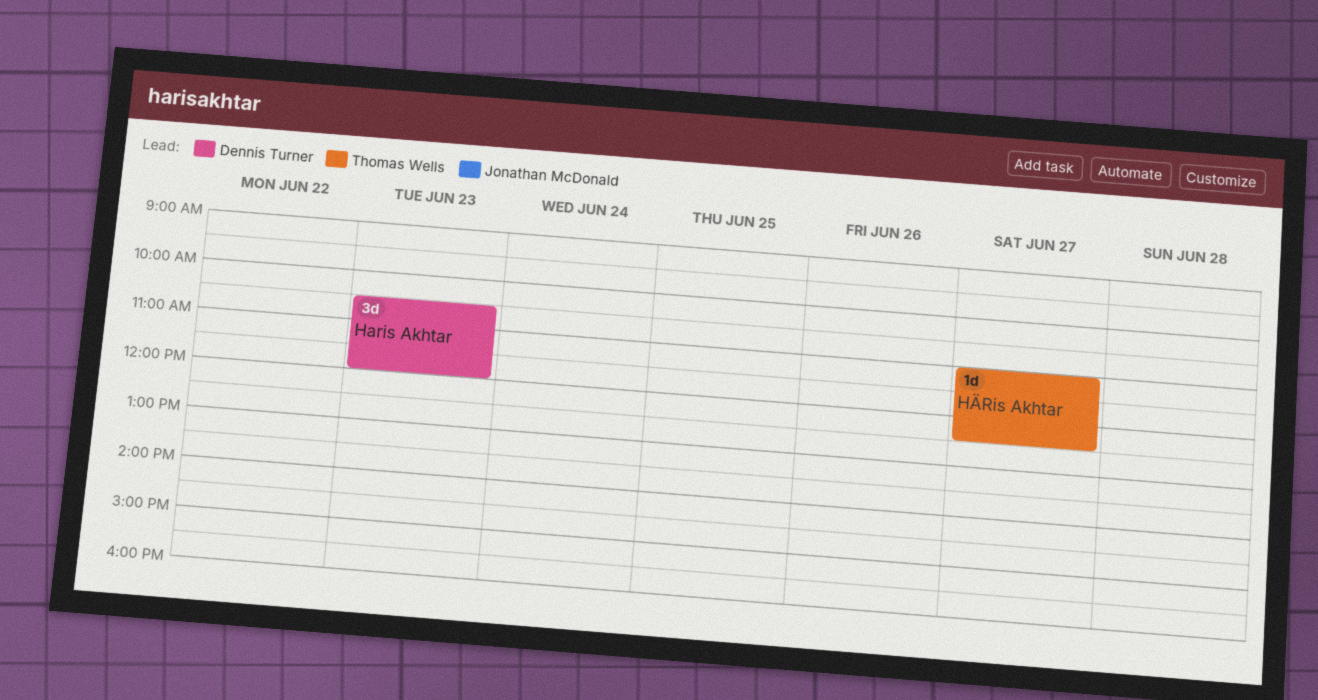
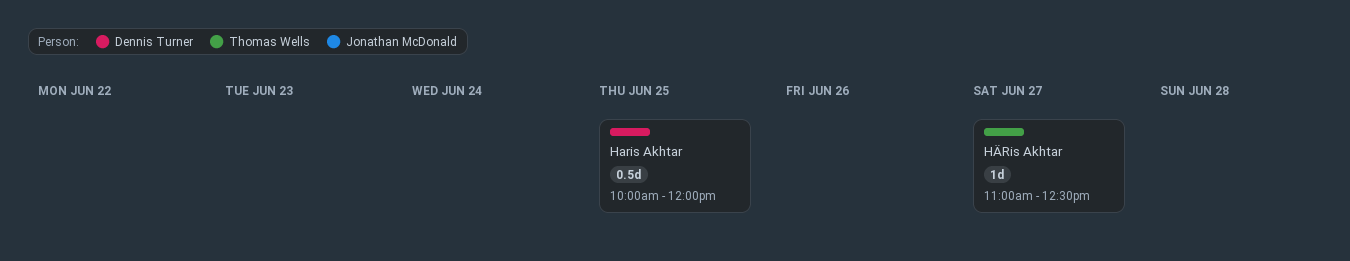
Haris Akhtar, estimate: 3d -> 0.5d
Haris Akhtar, day: Jun 23 -> Jun 25
Haris Akhtar, begins: 10:30 -> 10:00

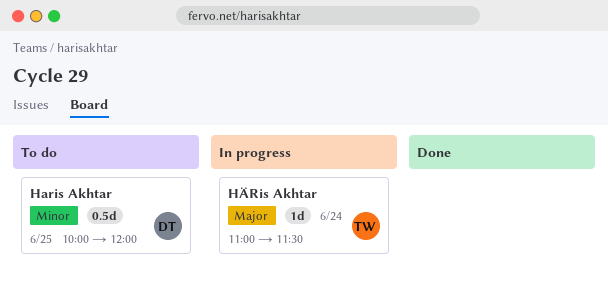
HÄRis Akhtar, day: Jun 27 -> Jun 24
HÄRis Akhtar, ends: 12:30 -> 11:30

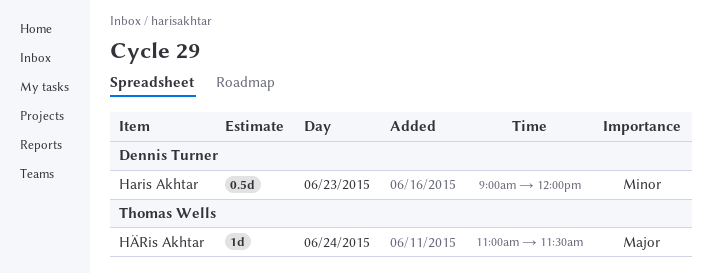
Haris Akhtar, day: Jun 25 -> Jun 23
Haris Akhtar, begins: 10:00 -> 09:00

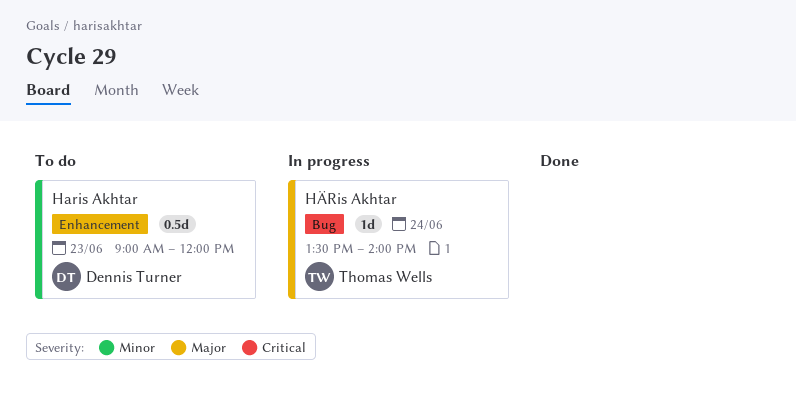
HÄRis Akhtar, begins: 11:00 -> 13:30
HÄRis Akhtar, ends: 11:30 -> 14:00

